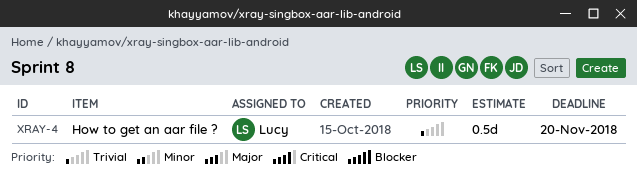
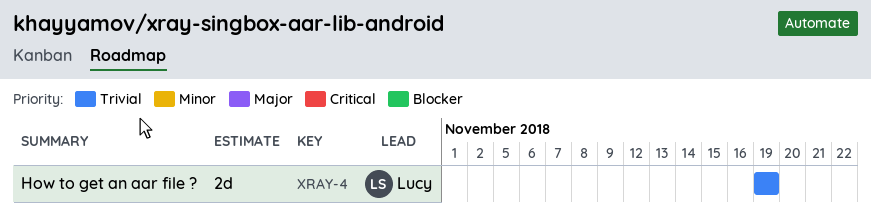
XRAY-4, estimate: 0.5d -> 2d
XRAY-4, due: Nov 20 -> Nov 19

